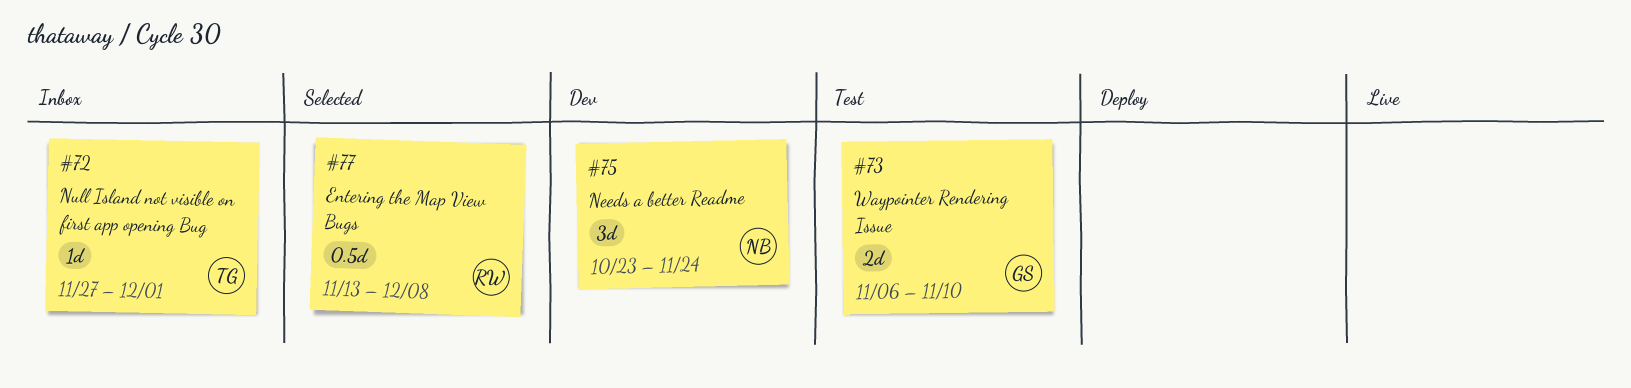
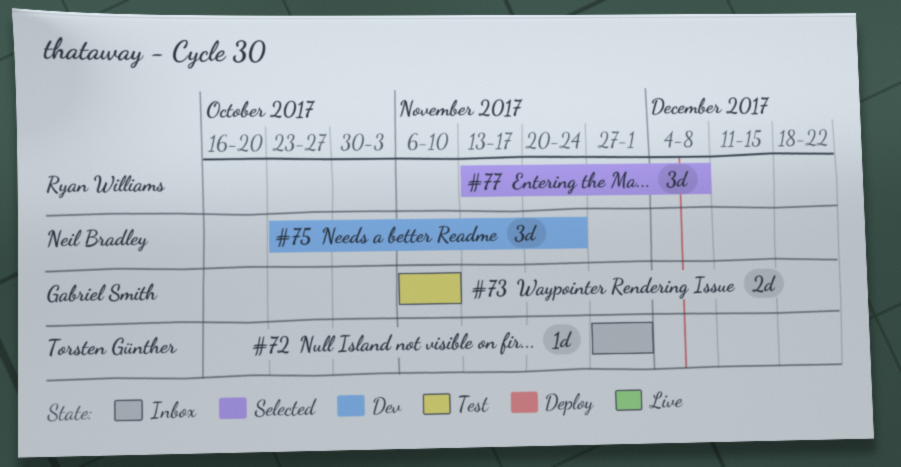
#77, estimate: 0.5d -> 3d

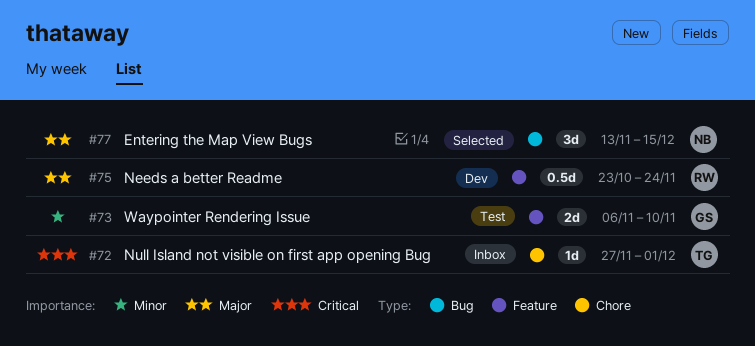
#75, owner: Neil Bradley -> Ryan Williams
#75, estimate: 3d -> 0.5d
#77, owner: Ryan Williams -> Neil Bradley
#77, due: Dec 8 -> Dec 15

